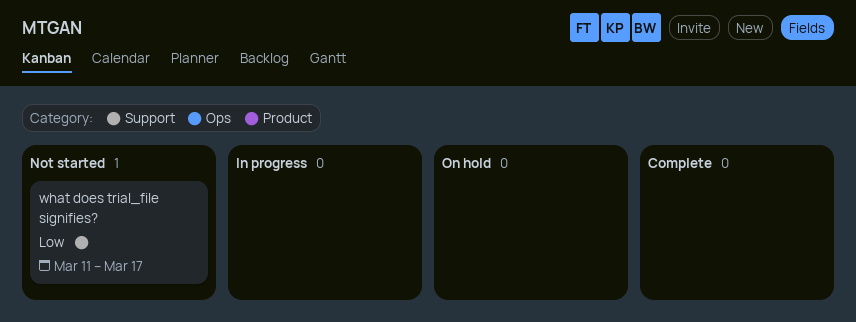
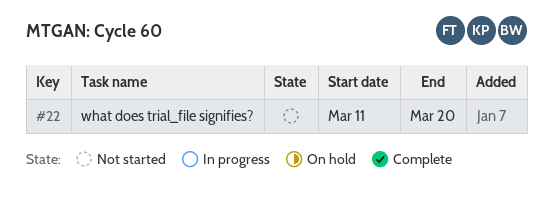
what does trial_file signifies?, due: Mar 17 -> Mar 20

